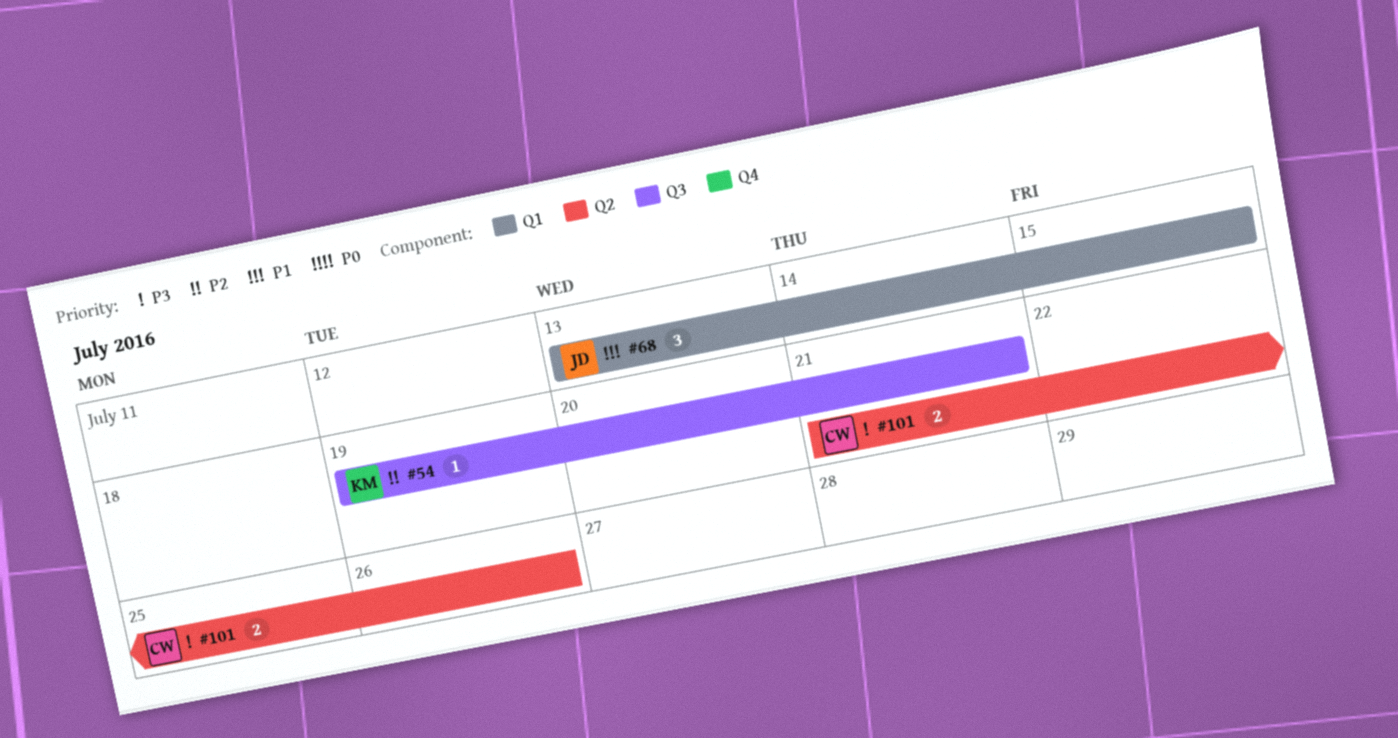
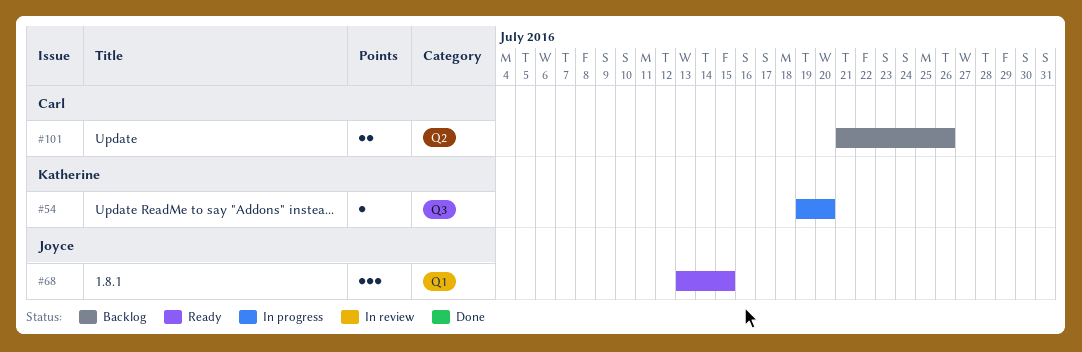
#54, due: Jul 21 -> Jul 20

